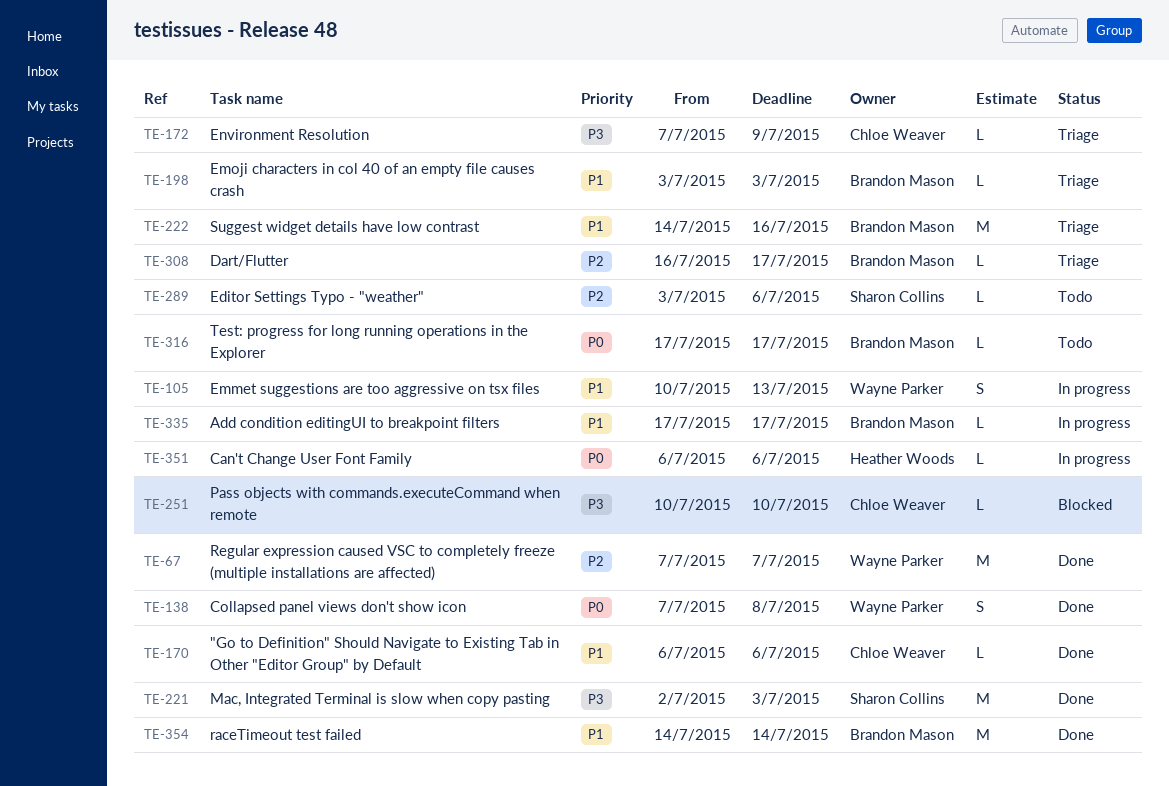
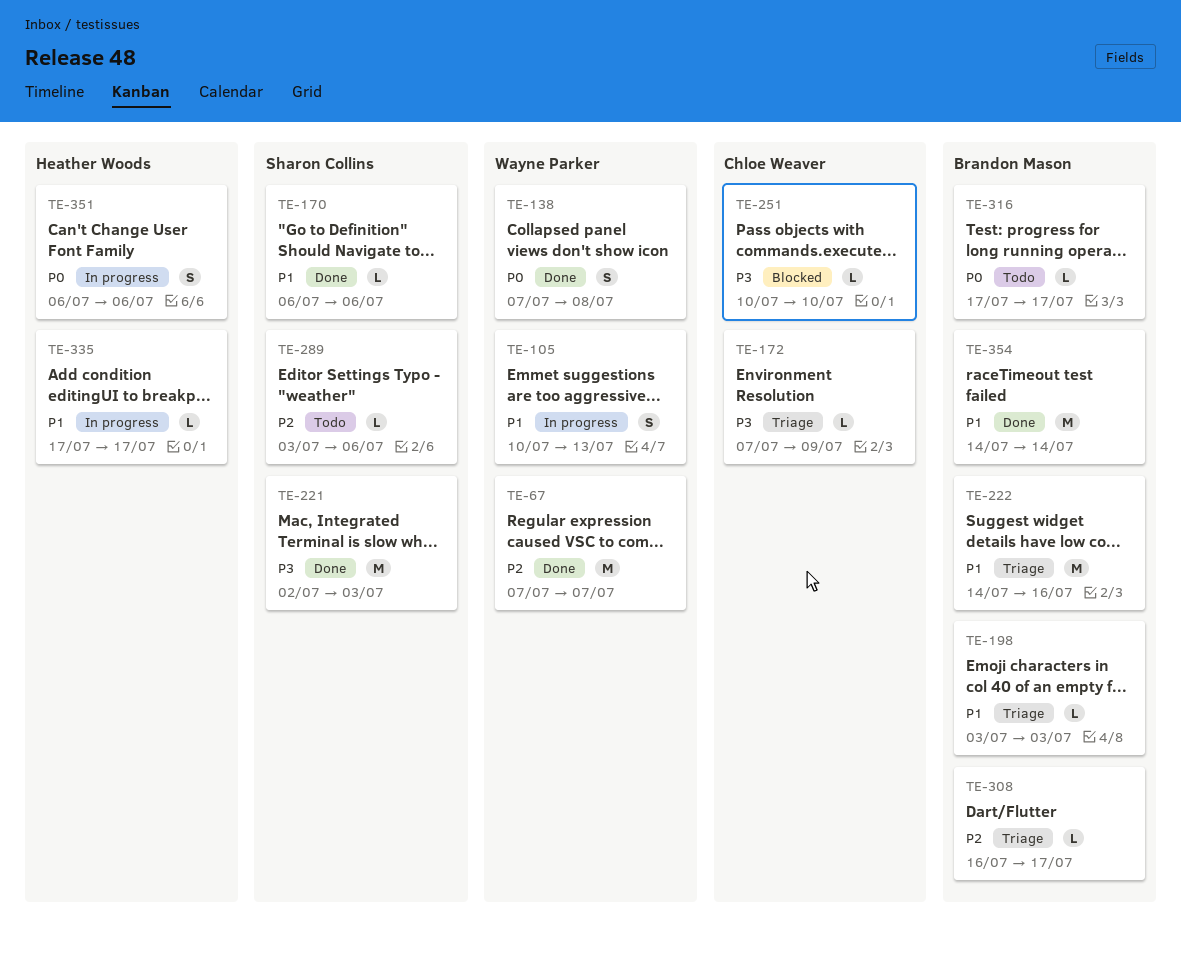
TE-170, owner: Chloe Weaver -> Sharon Collins
TE-335, owner: Brandon Mason -> Heather Woods
TE-351, estimate: L -> S

